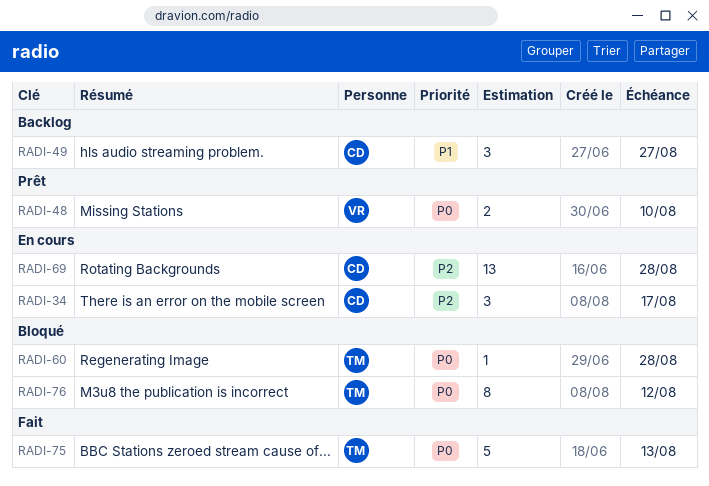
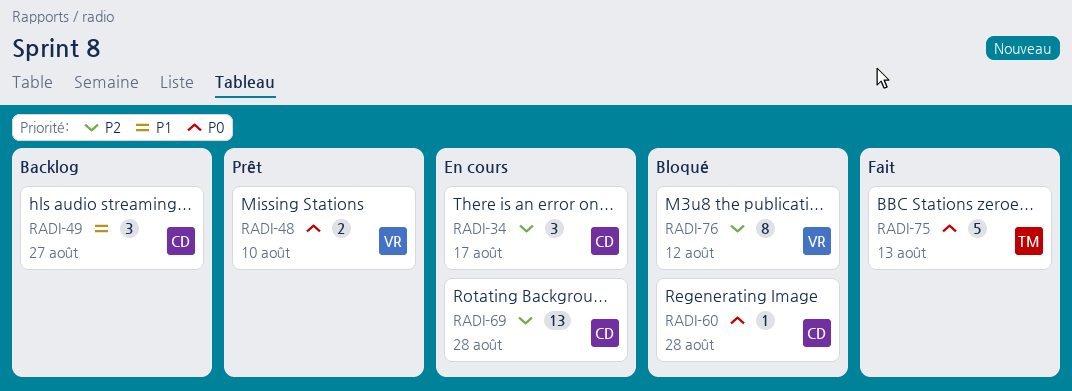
RADI-60, owner: TM -> CD
RADI-76, owner: TM -> VR
RADI-76, priority: P0 -> P2

